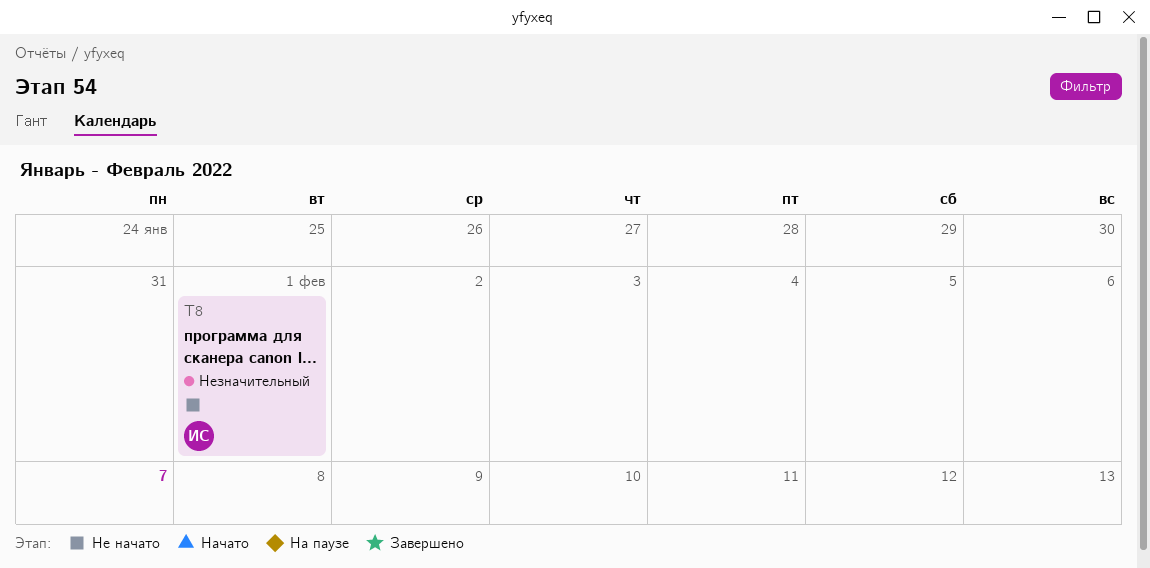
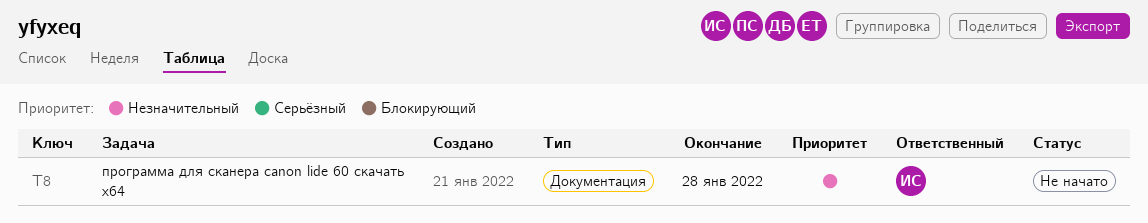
T8, due: Feb 1 -> Jan 28

